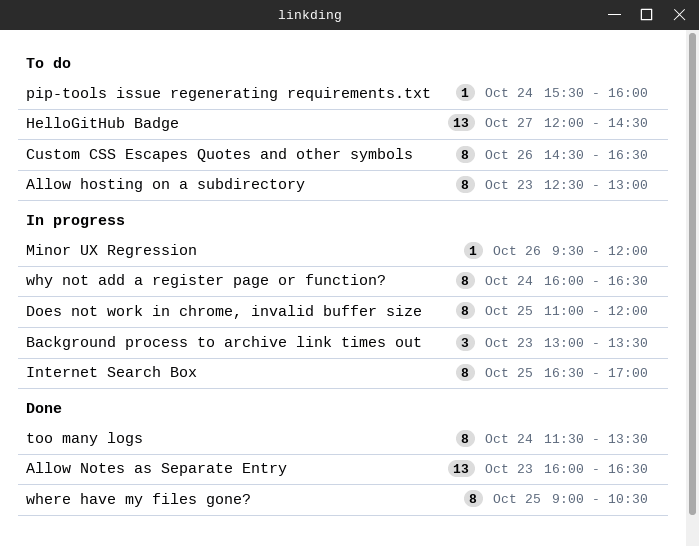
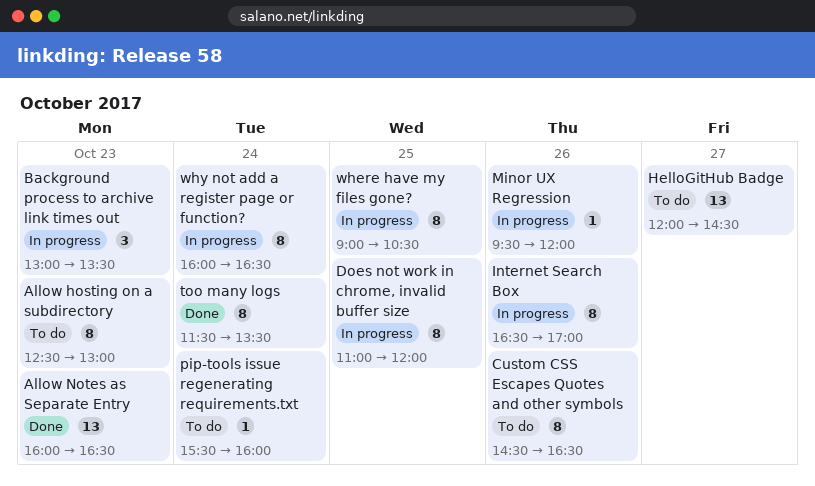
Internet Search Box, day: Oct 25 -> Oct 26
where have my files gone?, status: Done -> In progress

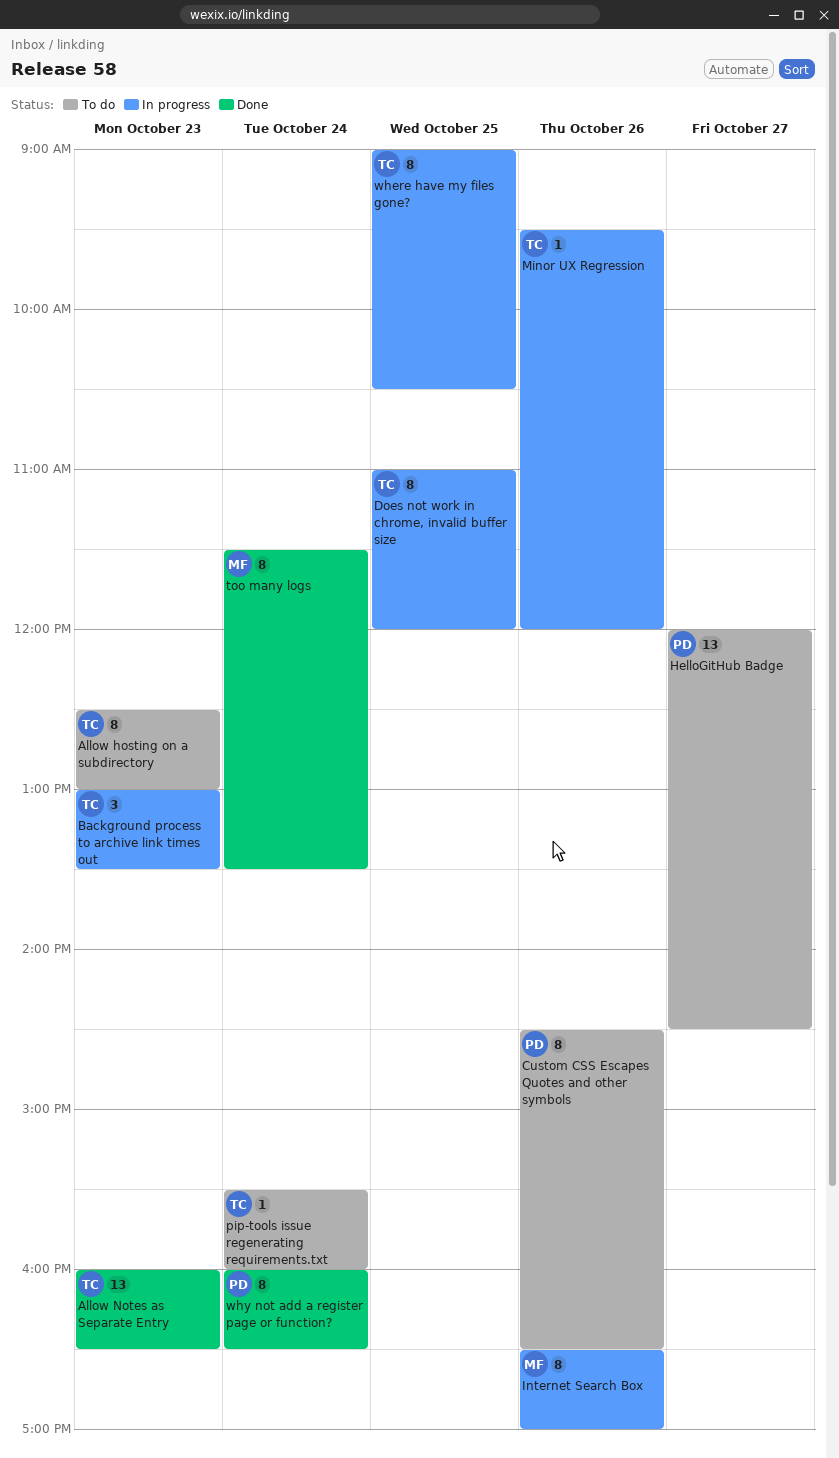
why not add a register page or function?, status: In progress -> Done

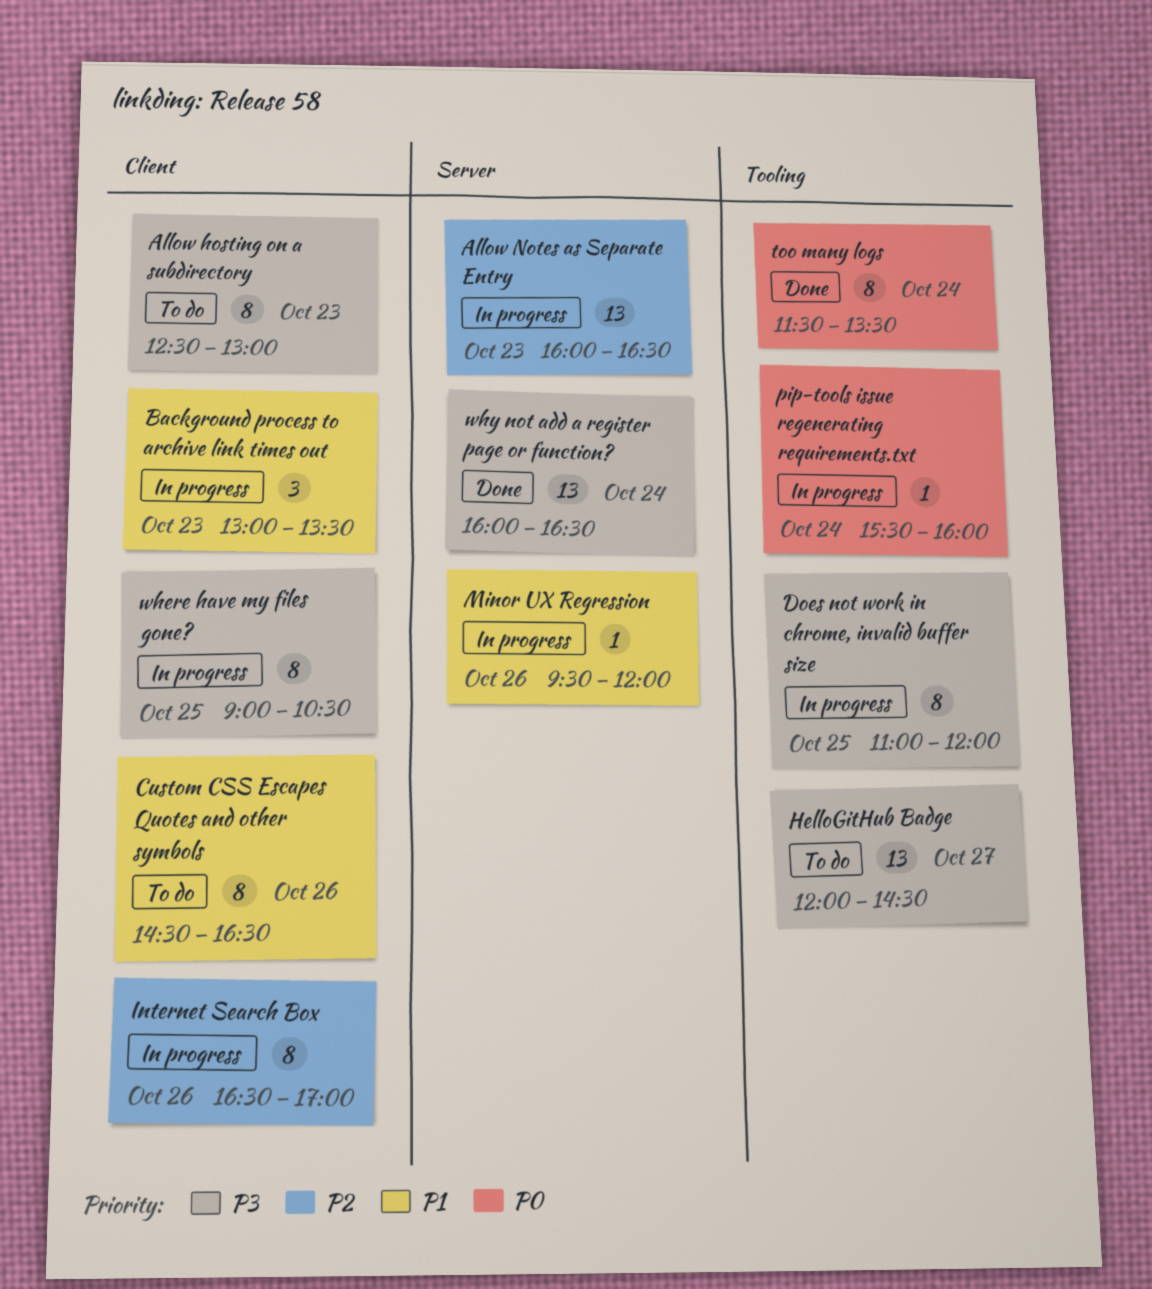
Allow Notes as Separate Entry, status: Done -> In progress
pip-tools issue regenerating requirements.txt, status: To do -> In progress
why not add a register page or function?, estimate: 8 -> 13

